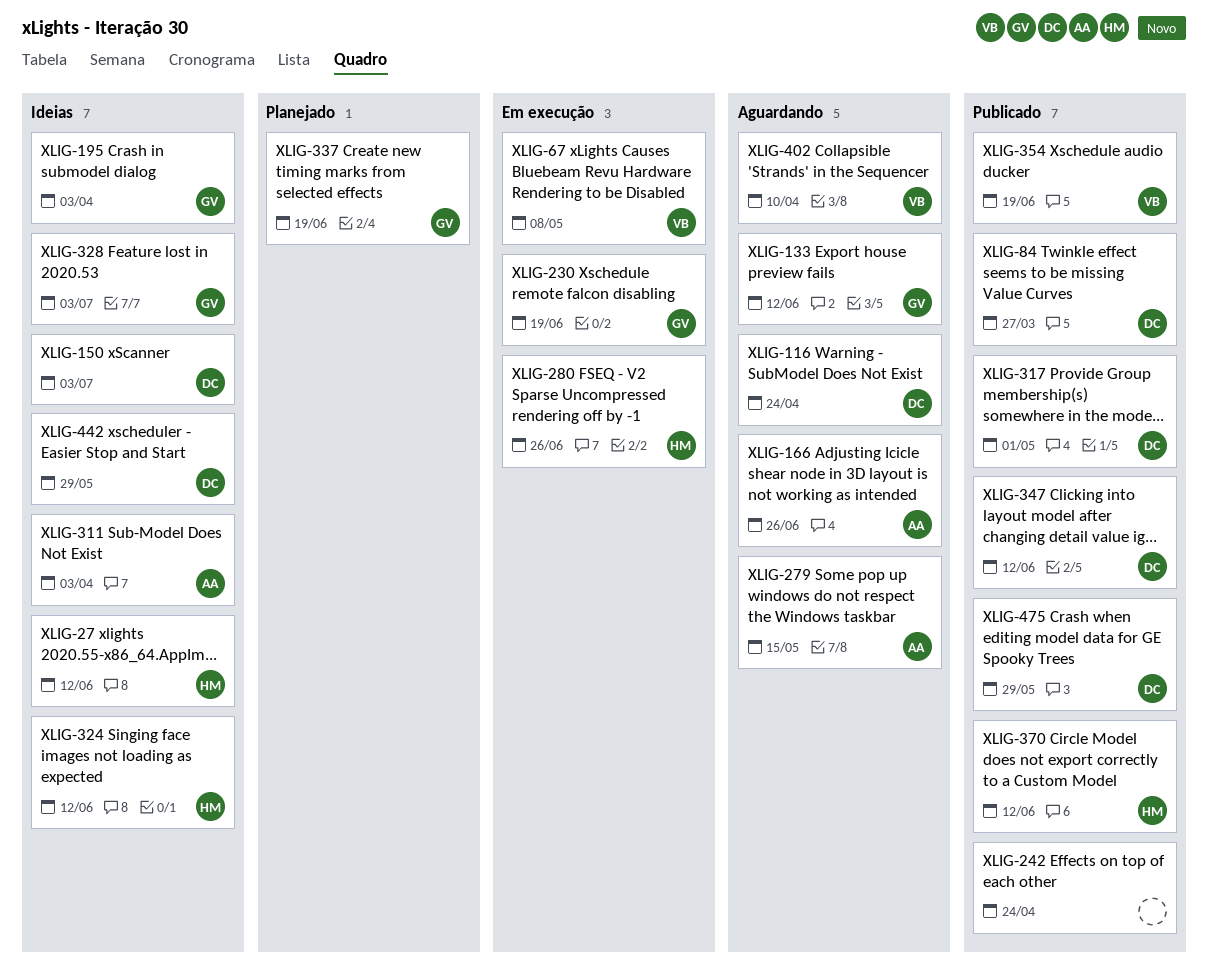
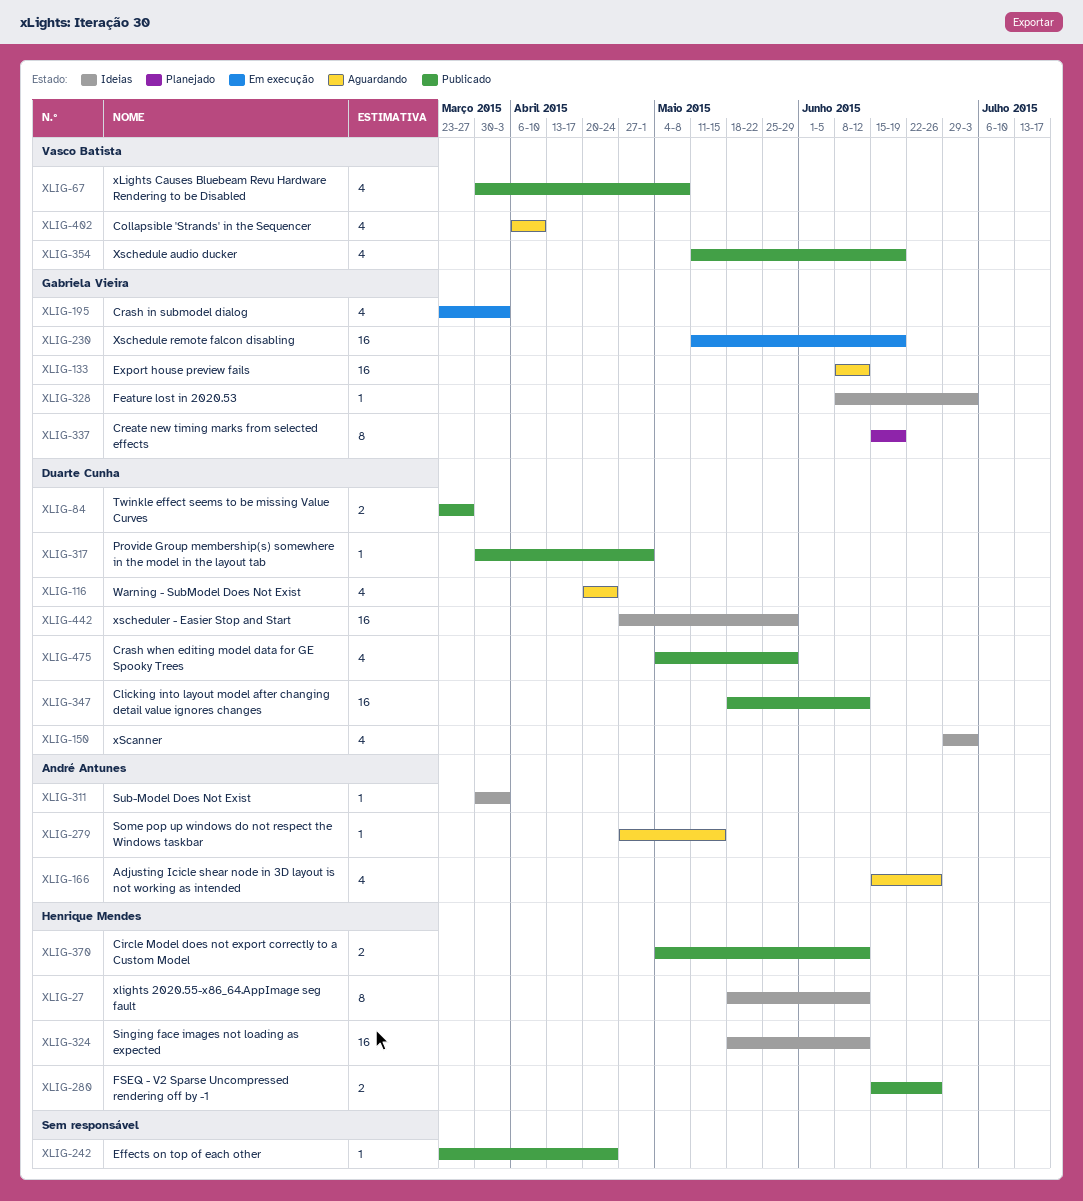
XLIG-67, status: Em execução -> Publicado
XLIG-195, status: Ideias -> Em execução
XLIG-280, status: Em execução -> Publicado

